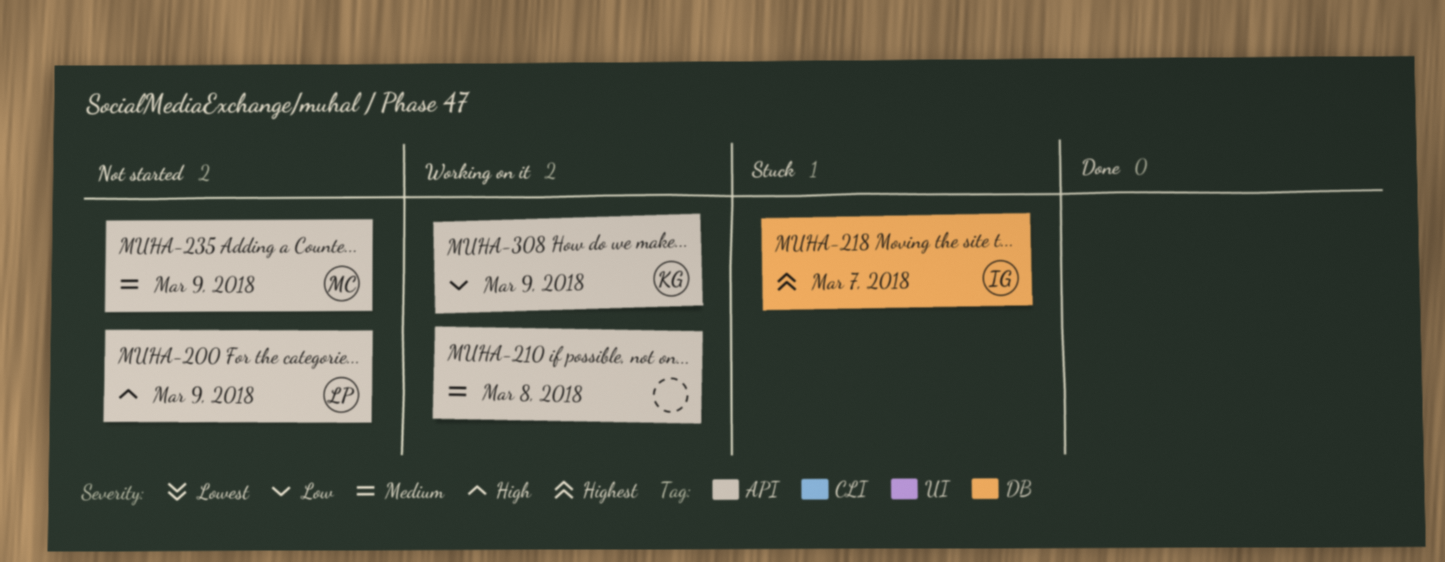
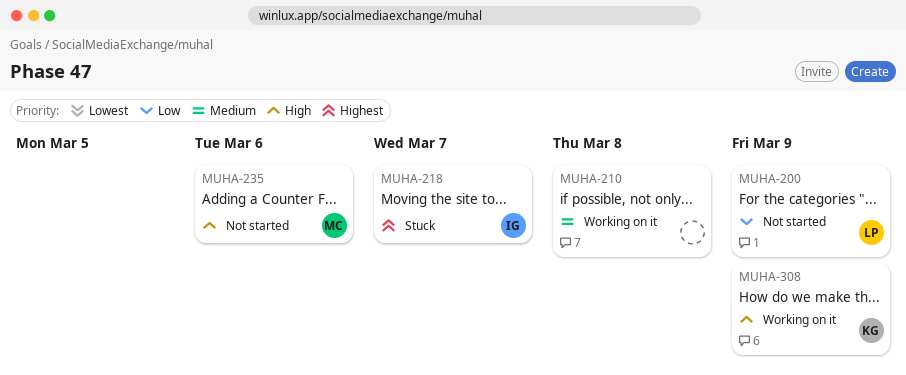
MUHA-200, priority: High -> Low
MUHA-235, priority: Medium -> High
MUHA-235, due: Mar 9 -> Mar 6
MUHA-308, priority: Low -> High

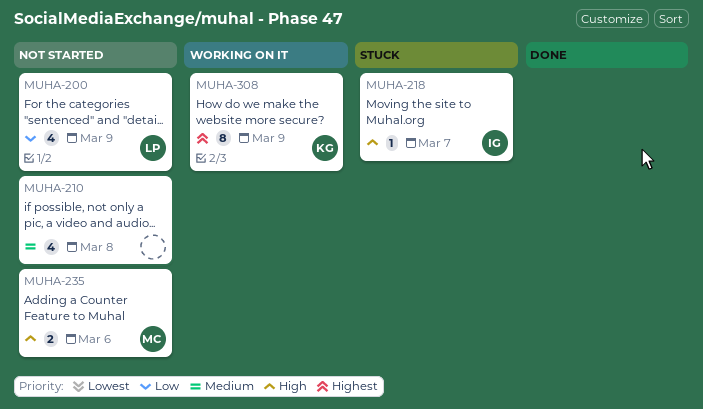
MUHA-210, status: Working on it -> Not started
MUHA-218, priority: Highest -> High
MUHA-308, priority: High -> Highest

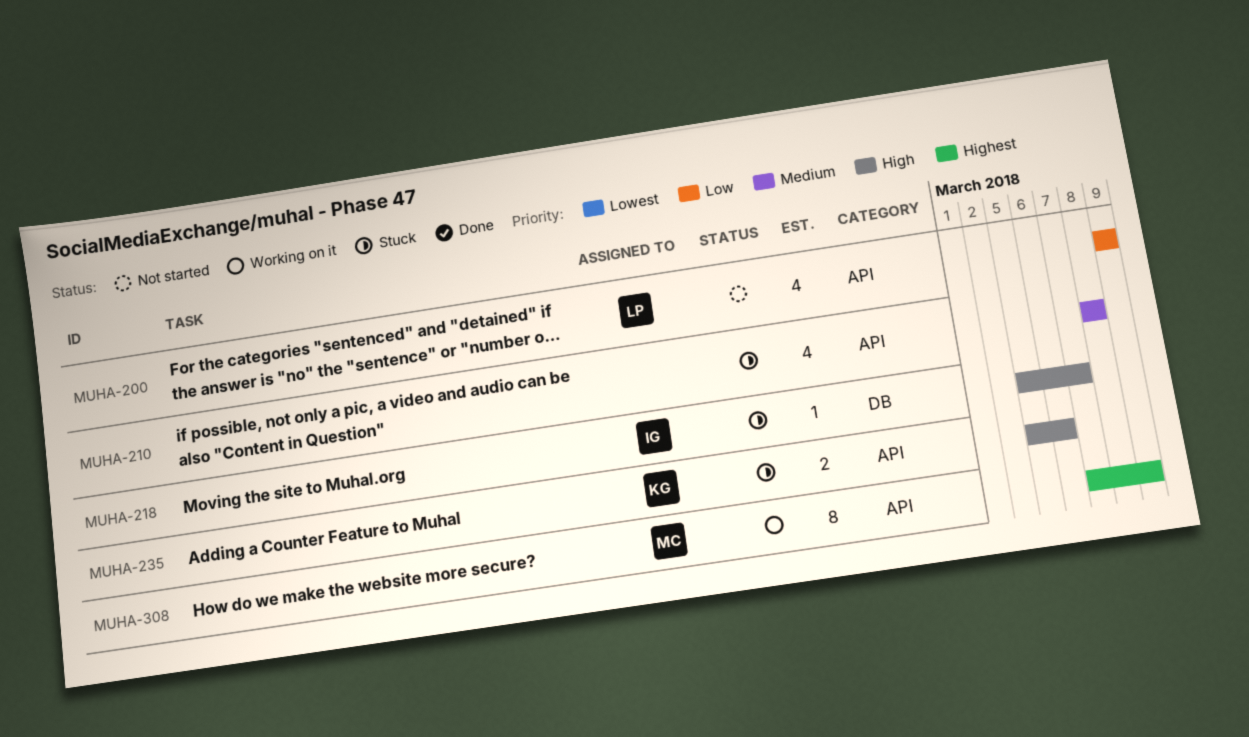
MUHA-210, status: Not started -> Stuck
MUHA-235, status: Not started -> Stuck
MUHA-235, owner: MC -> KG
MUHA-308, owner: KG -> MC

